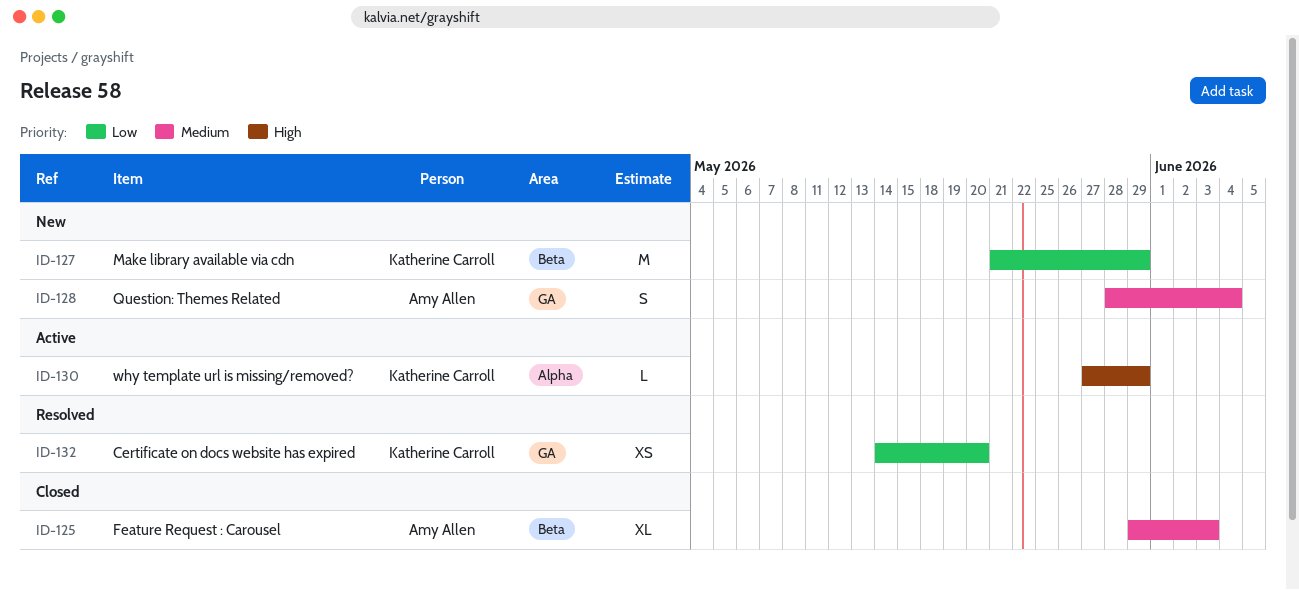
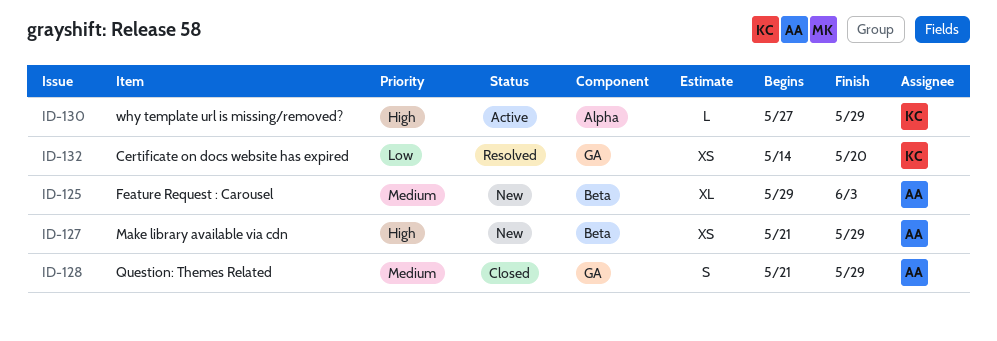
ID-125, status: Closed -> New
ID-127, owner: Katherine Carroll -> Amy Allen
ID-127, priority: Low -> High
ID-127, estimate: M -> XS
ID-128, status: New -> Closed
ID-128, start: May 28 -> May 21
ID-128, due: Jun 4 -> May 29

